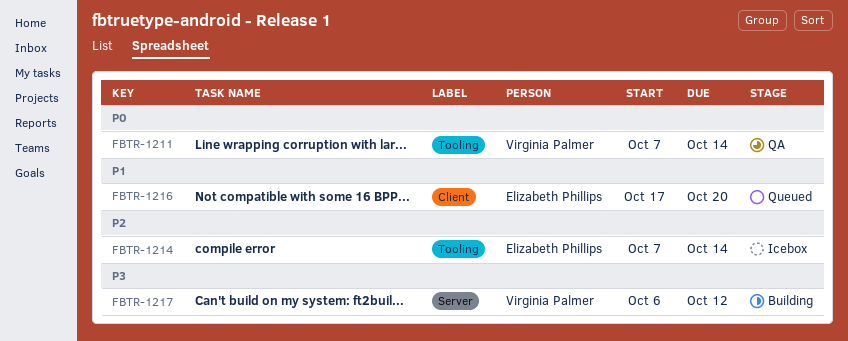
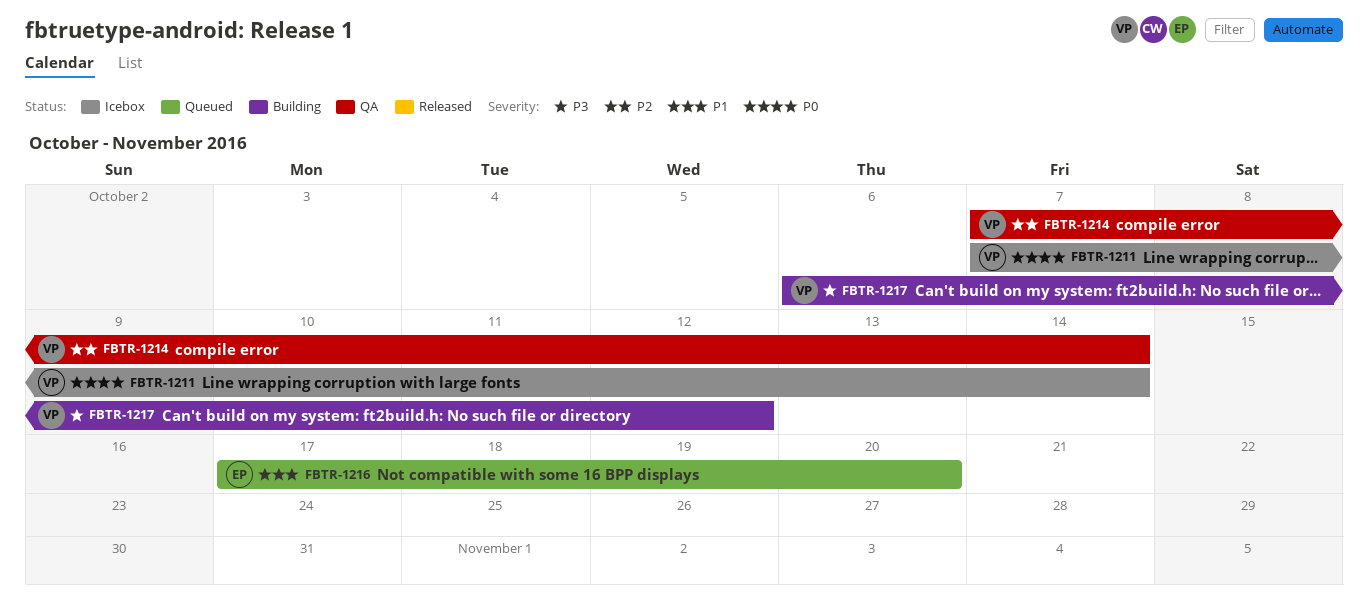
FBTR-1211, status: QA -> Icebox
FBTR-1214, status: Icebox -> QA
FBTR-1214, owner: Elizabeth Phillips -> Virginia Palmer

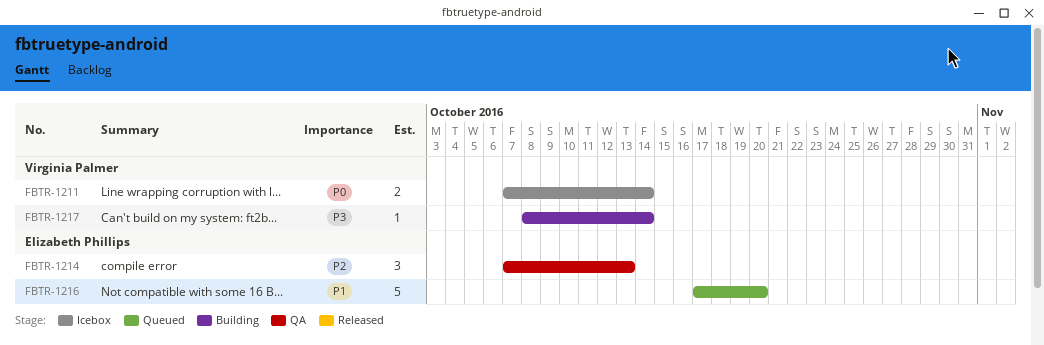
FBTR-1214, owner: Virginia Palmer -> Elizabeth Phillips
FBTR-1214, due: Oct 14 -> Oct 13
FBTR-1217, start: Oct 6 -> Oct 8
FBTR-1217, due: Oct 12 -> Oct 14

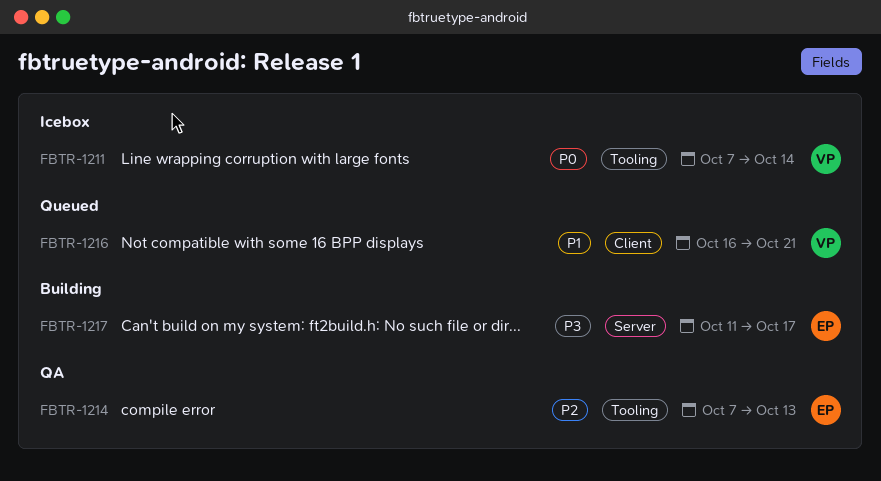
FBTR-1216, owner: Elizabeth Phillips -> Virginia Palmer
FBTR-1216, start: Oct 17 -> Oct 16
FBTR-1216, due: Oct 20 -> Oct 21
FBTR-1217, owner: Virginia Palmer -> Elizabeth Phillips
FBTR-1217, start: Oct 8 -> Oct 11
FBTR-1217, due: Oct 14 -> Oct 17

